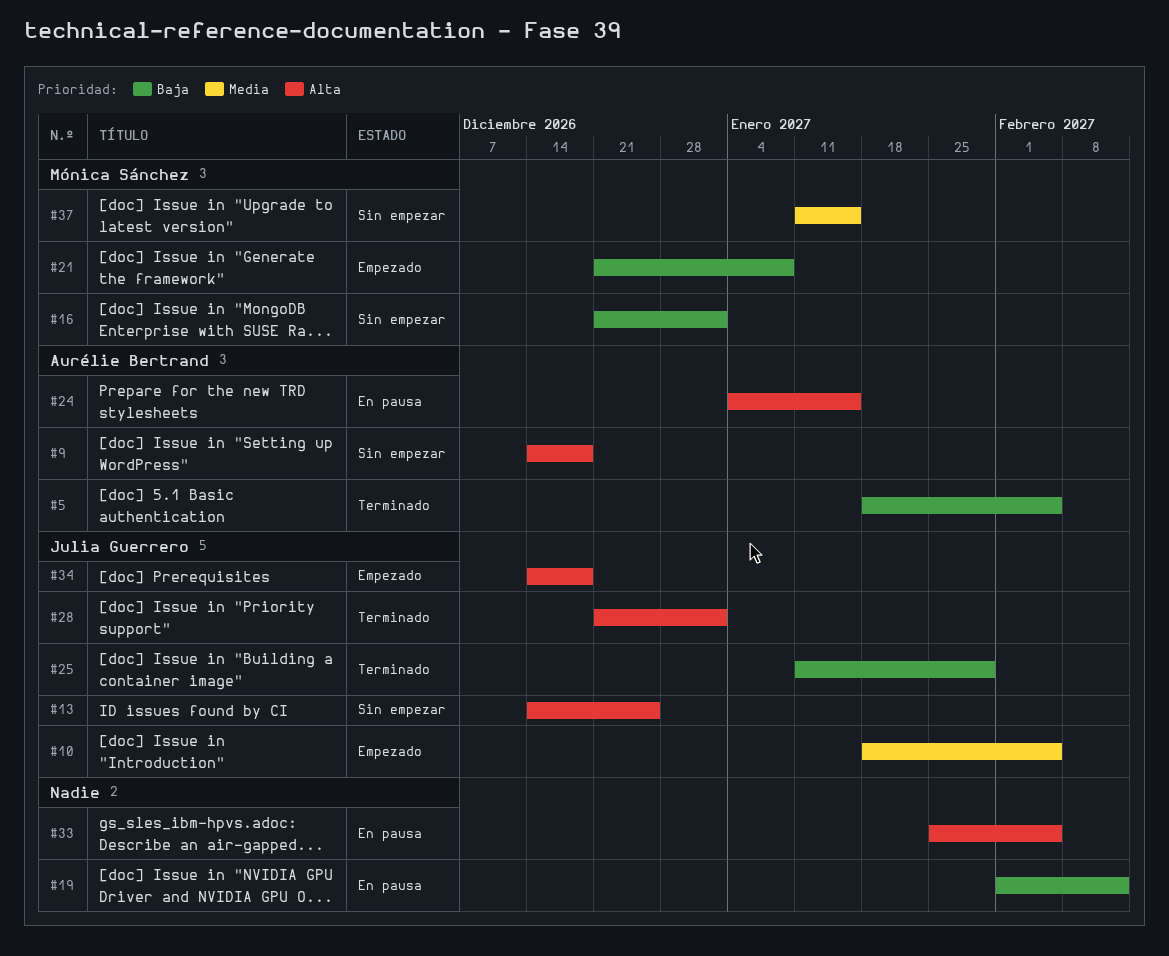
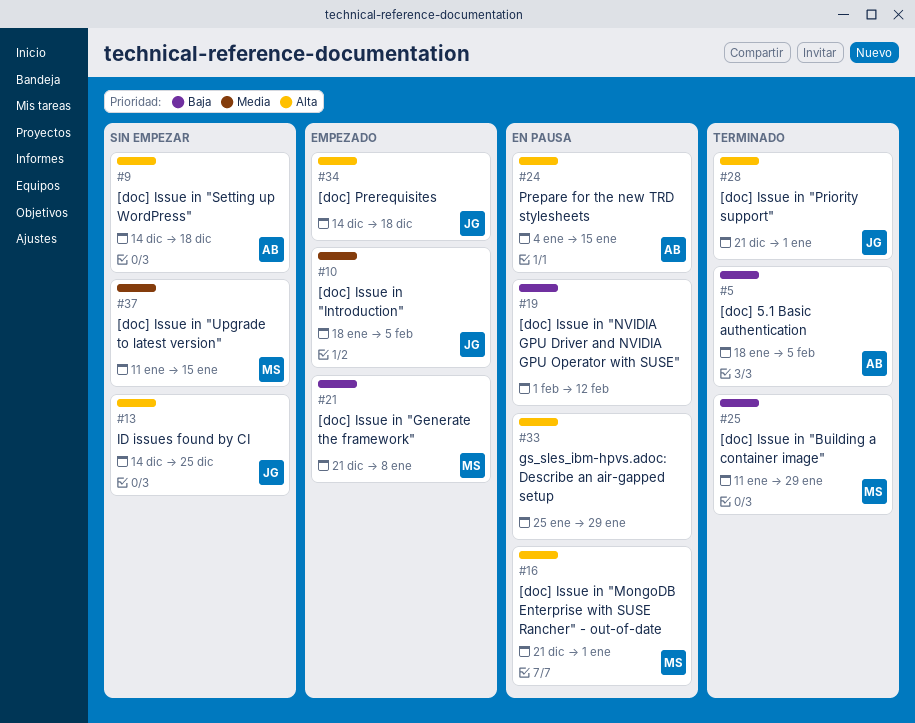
#16, status: Sin empezar -> En pausa
#16, priority: Baja -> Alta
#25, owner: Julia Guerrero -> Mónica Sánchez
#33, due: Feb 5 -> Jan 29

